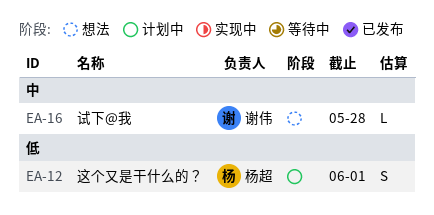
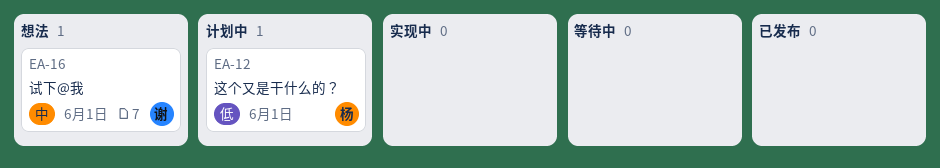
EA-16, due: May 28 -> Jun 1

